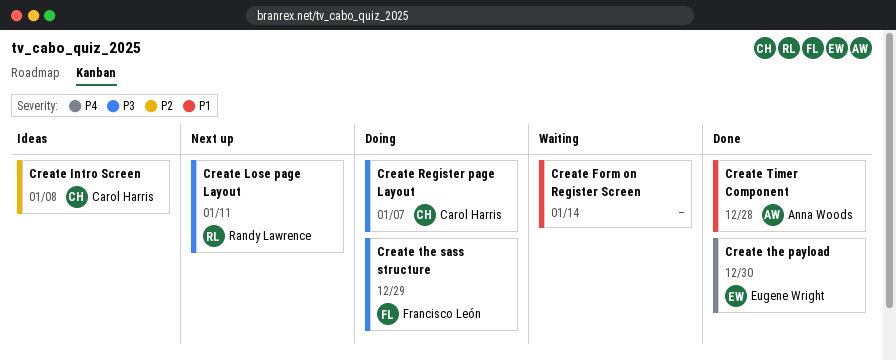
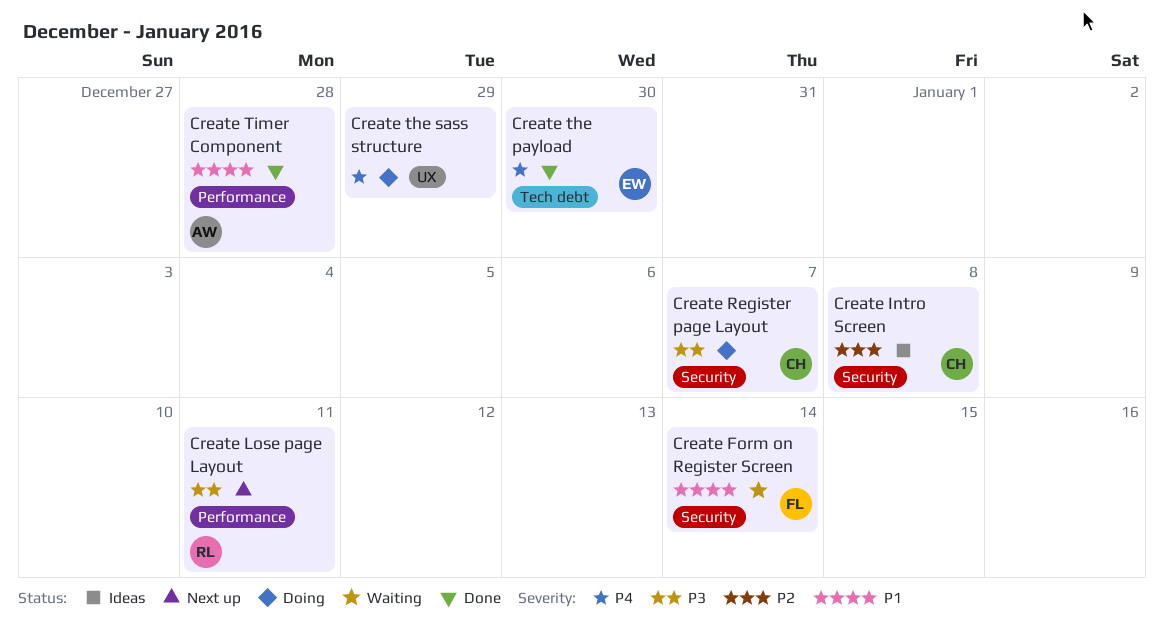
Create Form on Register Screen, owner: none -> Francisco León
Create the sass structure, owner: Francisco León -> none
Create the sass structure, priority: P3 -> P4

